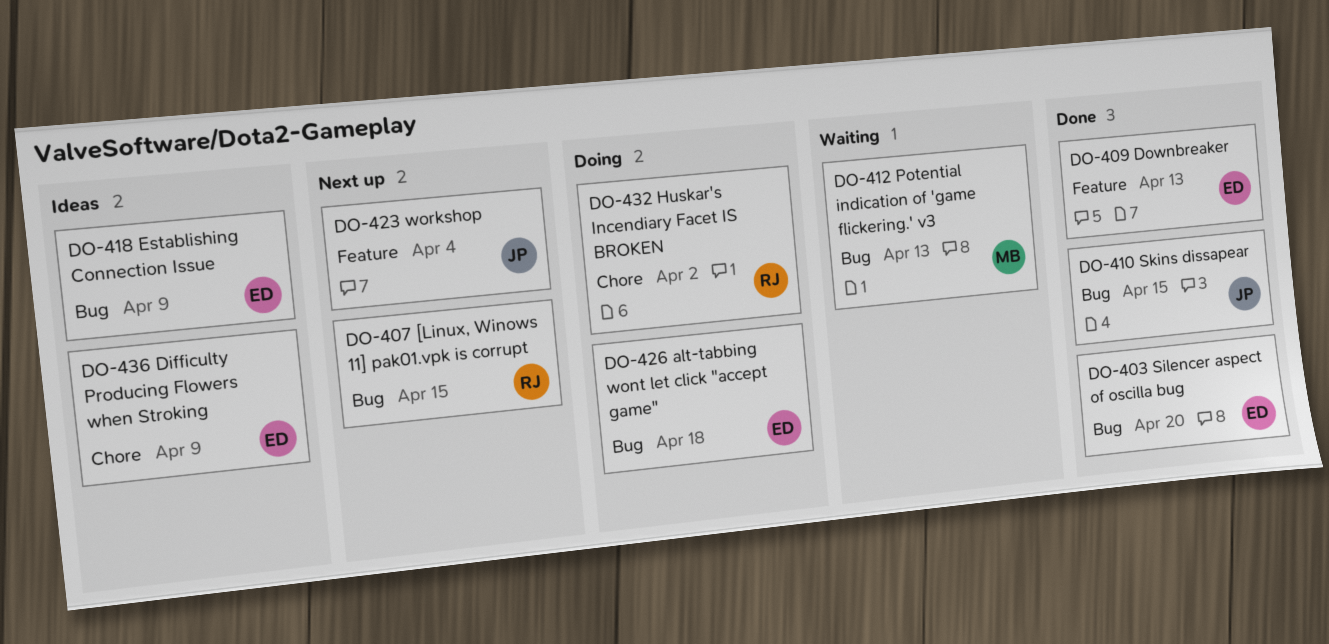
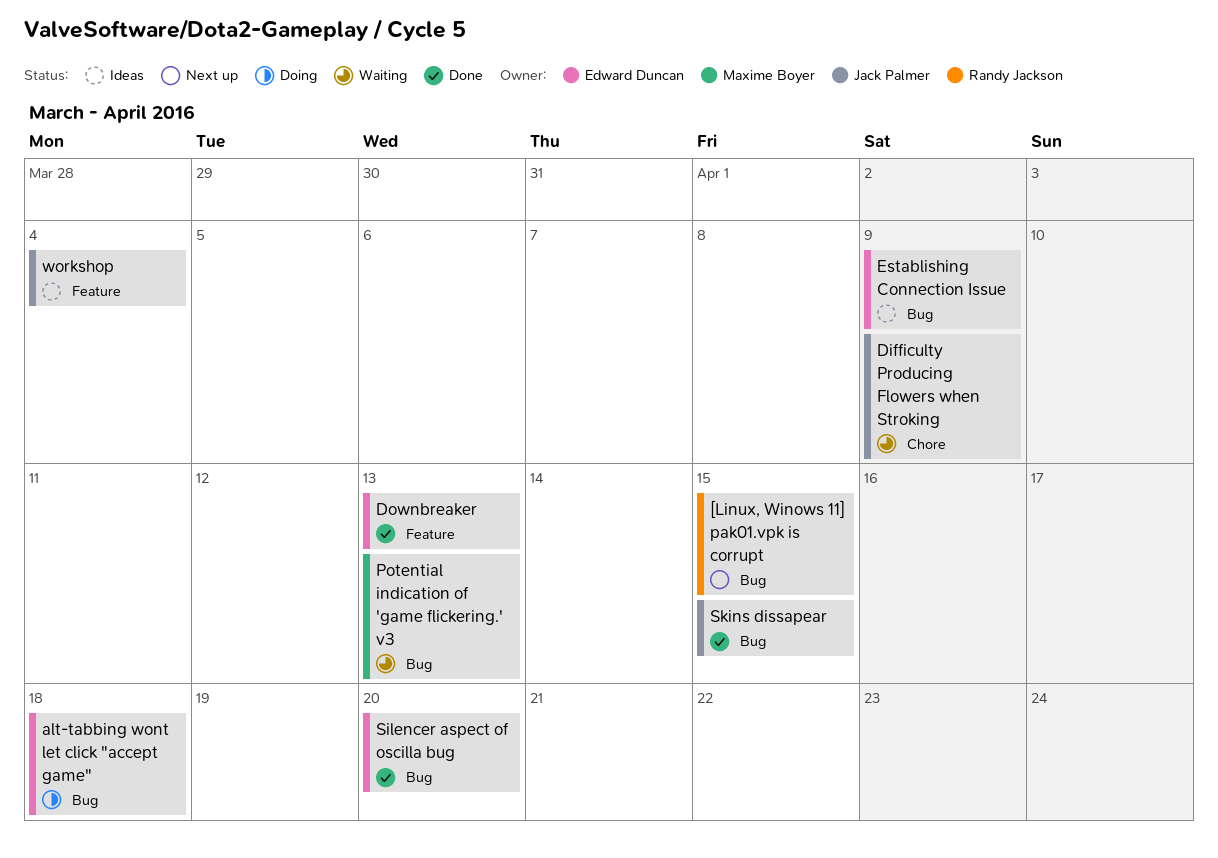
Difficulty Producing Flowers when Stroking, status: Ideas -> Waiting
Difficulty Producing Flowers when Stroking, owner: Edward Duncan -> Jack Palmer
Huskar's Incendiary Facet IS BROKEN: present -> none
workshop, status: Next up -> Ideas

